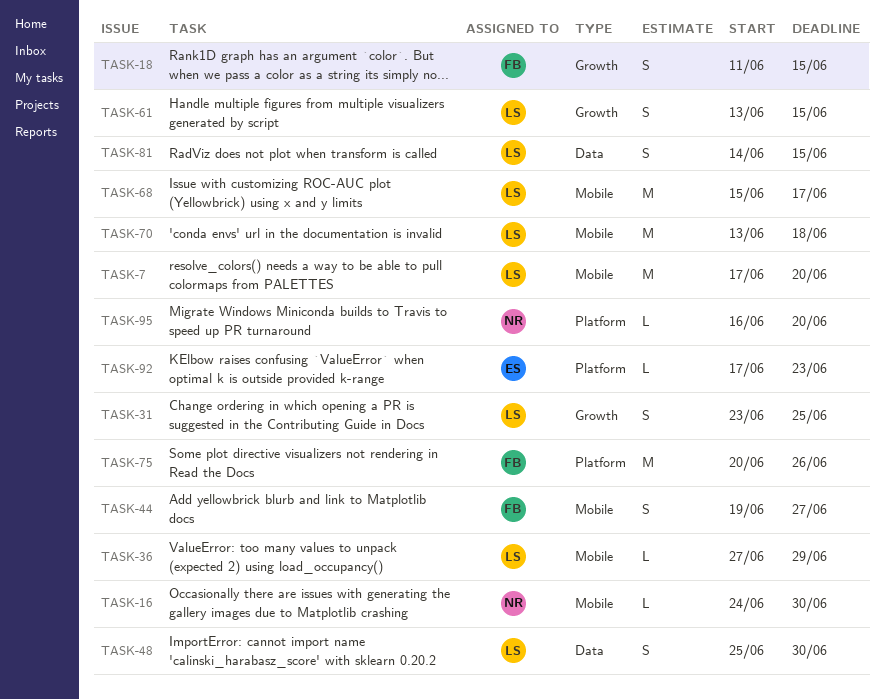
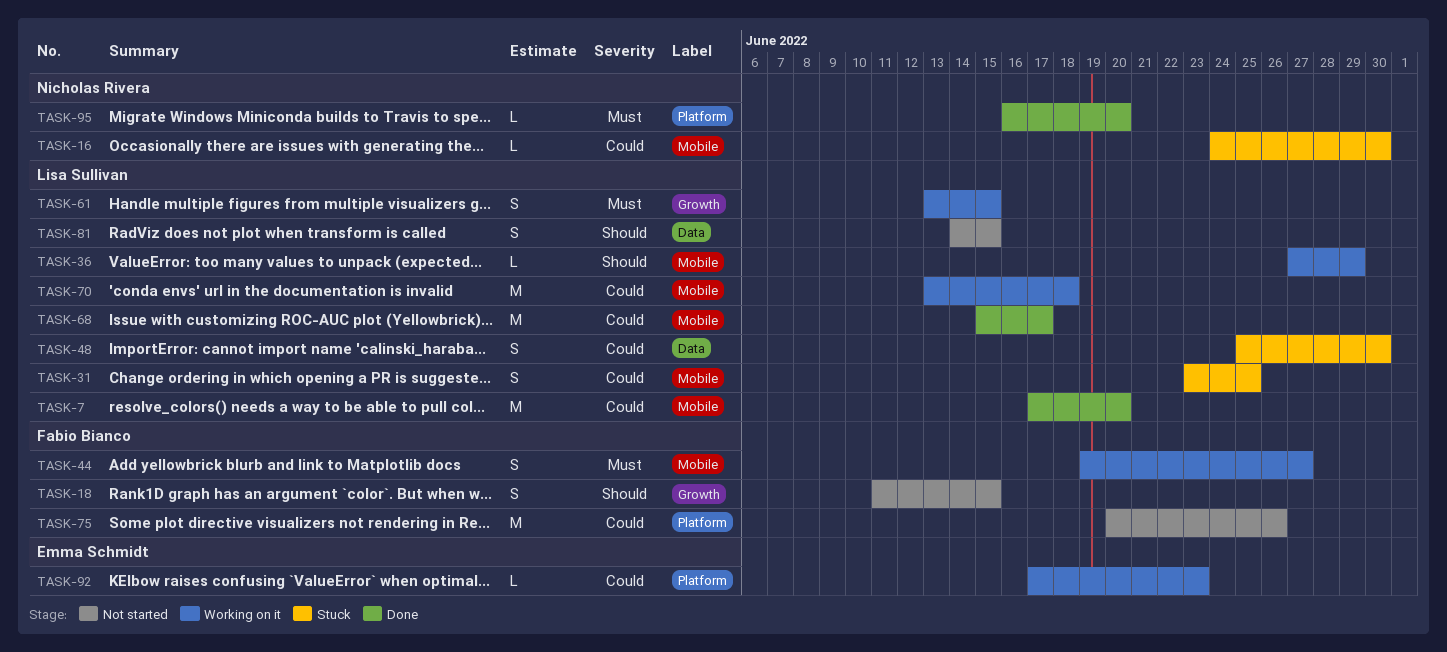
TASK-31, label: Growth -> Mobile

